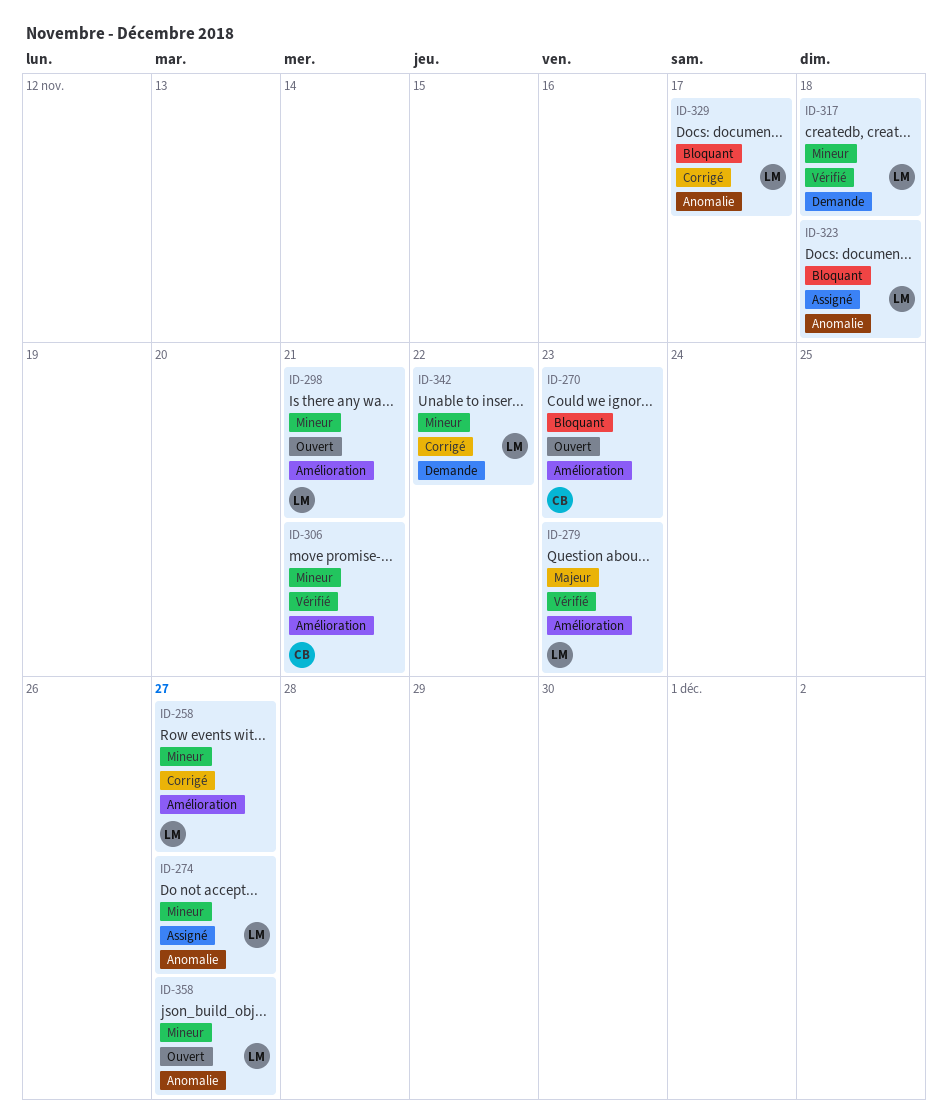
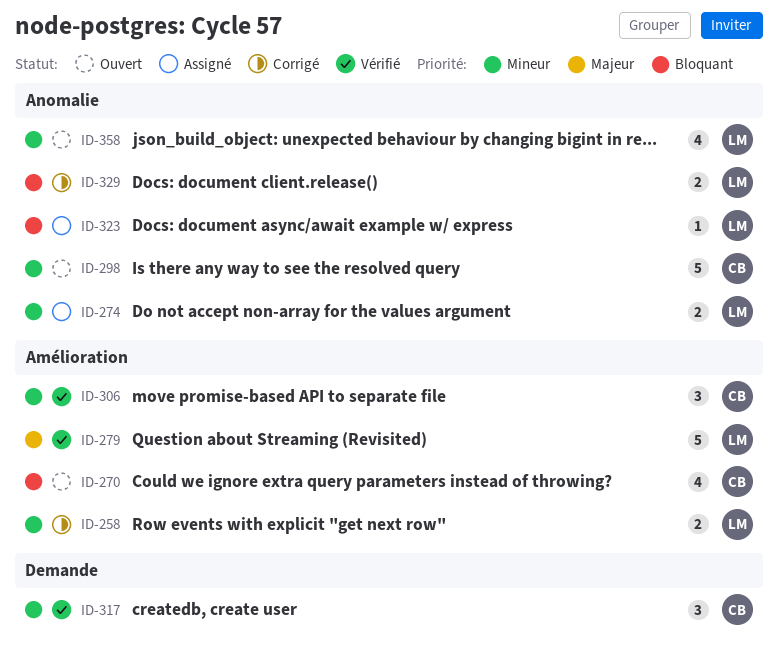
ID-298, owner: LM -> CB
ID-298, label: Amélioration -> Anomalie
ID-317, owner: LM -> CB
ID-342: present -> none

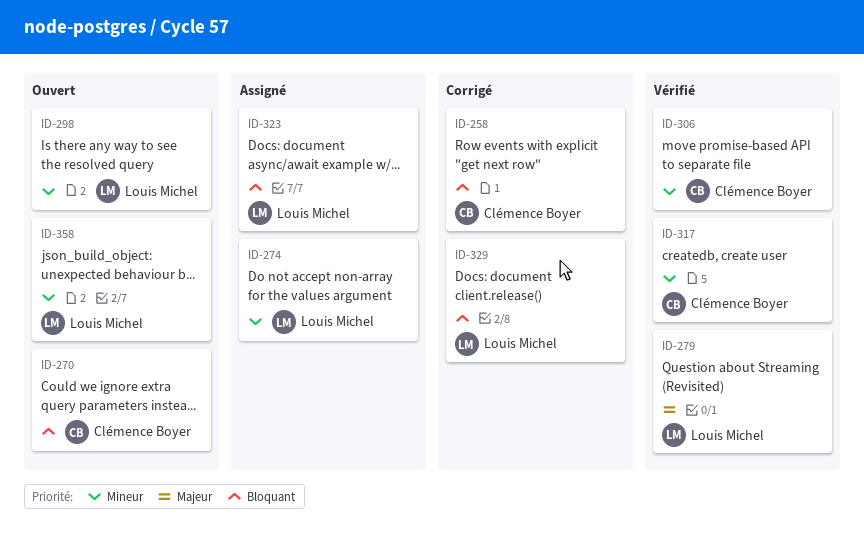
ID-258, owner: Louis Michel -> Clémence Boyer
ID-258, priority: Mineur -> Bloquant
ID-298, owner: Clémence Boyer -> Louis Michel

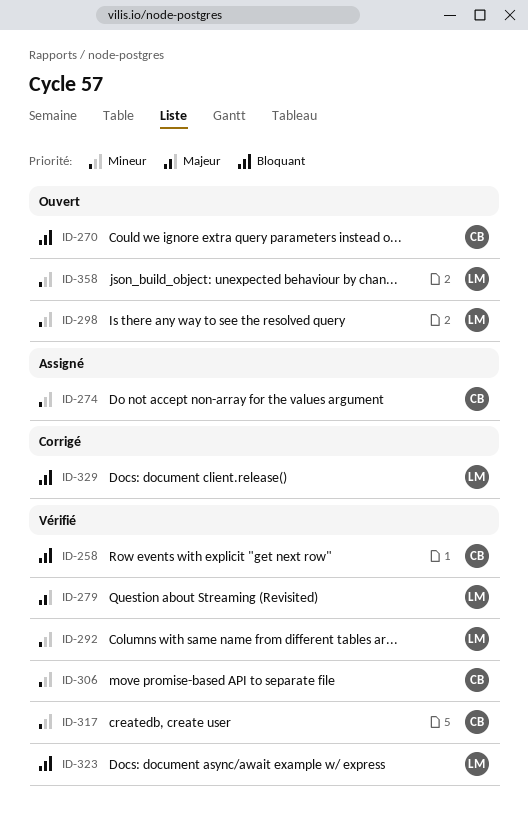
ID-258, status: Corrigé -> Vérifié
ID-274, owner: Louis Michel -> Clémence Boyer
ID-292: none -> present
ID-323, status: Assigné -> Vérifié

